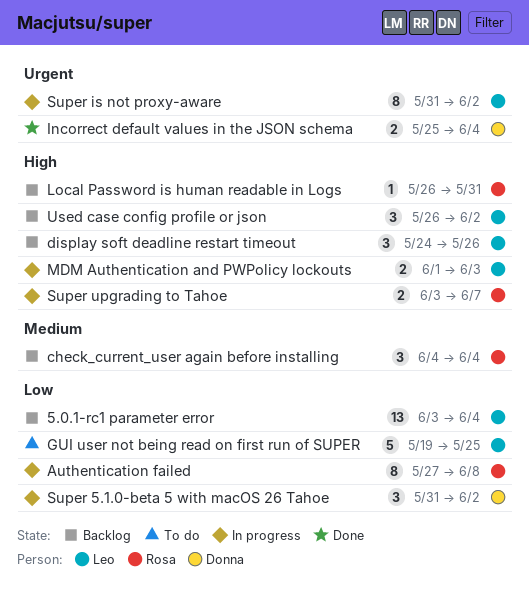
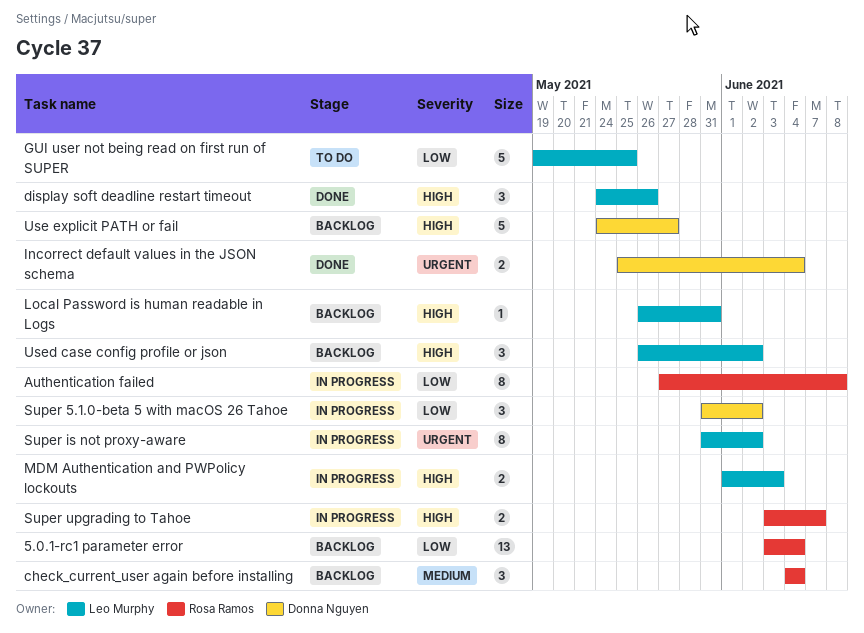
5.0.1-rc1 parameter error, owner: Leo Murphy -> Rosa Ramos
display soft deadline restart timeout, status: Backlog -> Done
Local Password is human readable in Logs, owner: Rosa Ramos -> Leo Murphy
Use explicit PATH or fail: none -> present

